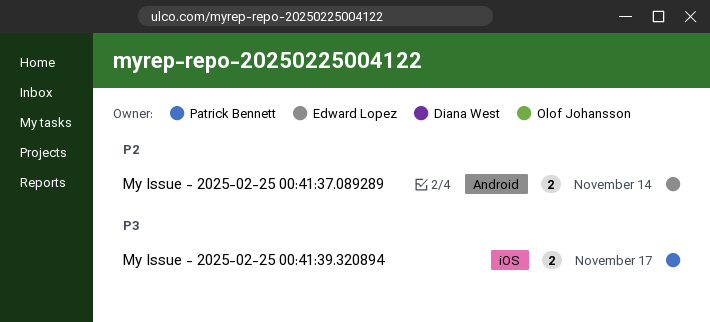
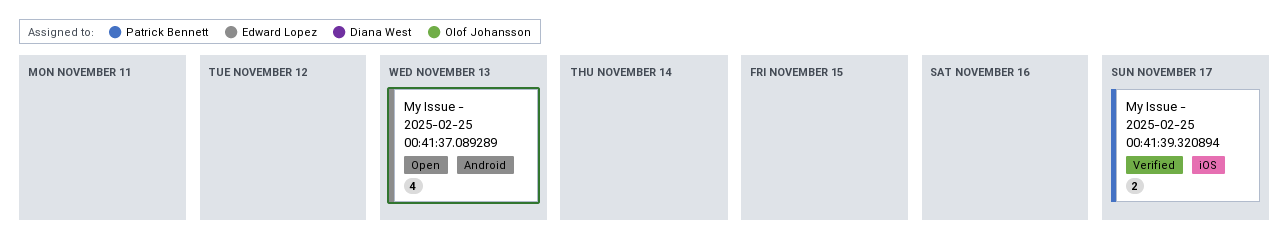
My Issue - 2025-02-25 00:41:37.089289, estimate: 2 -> 4
My Issue - 2025-02-25 00:41:37.089289, due: Nov 14 -> Nov 13

